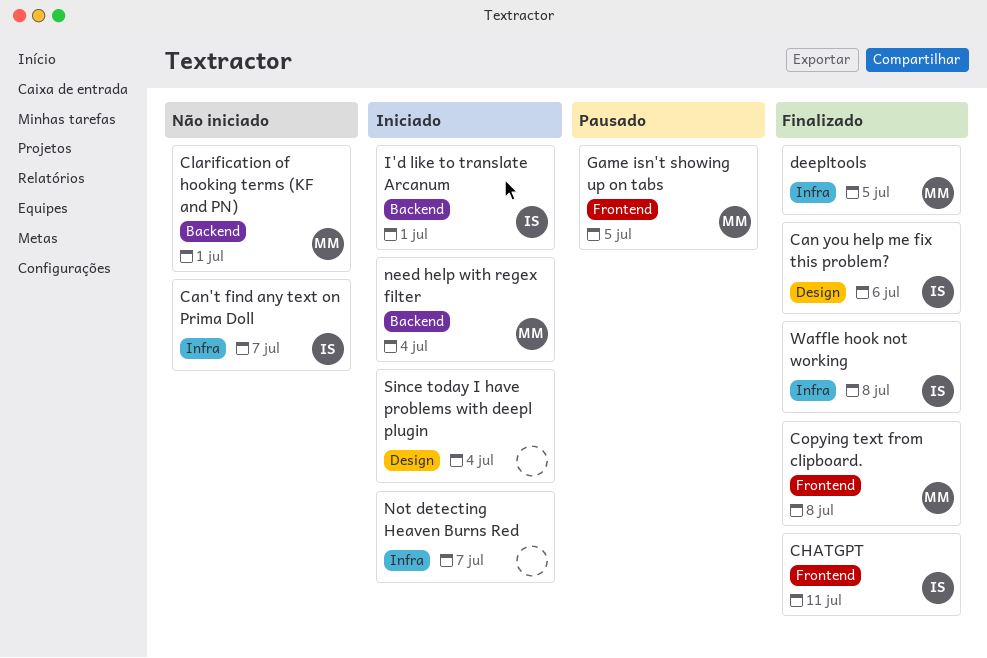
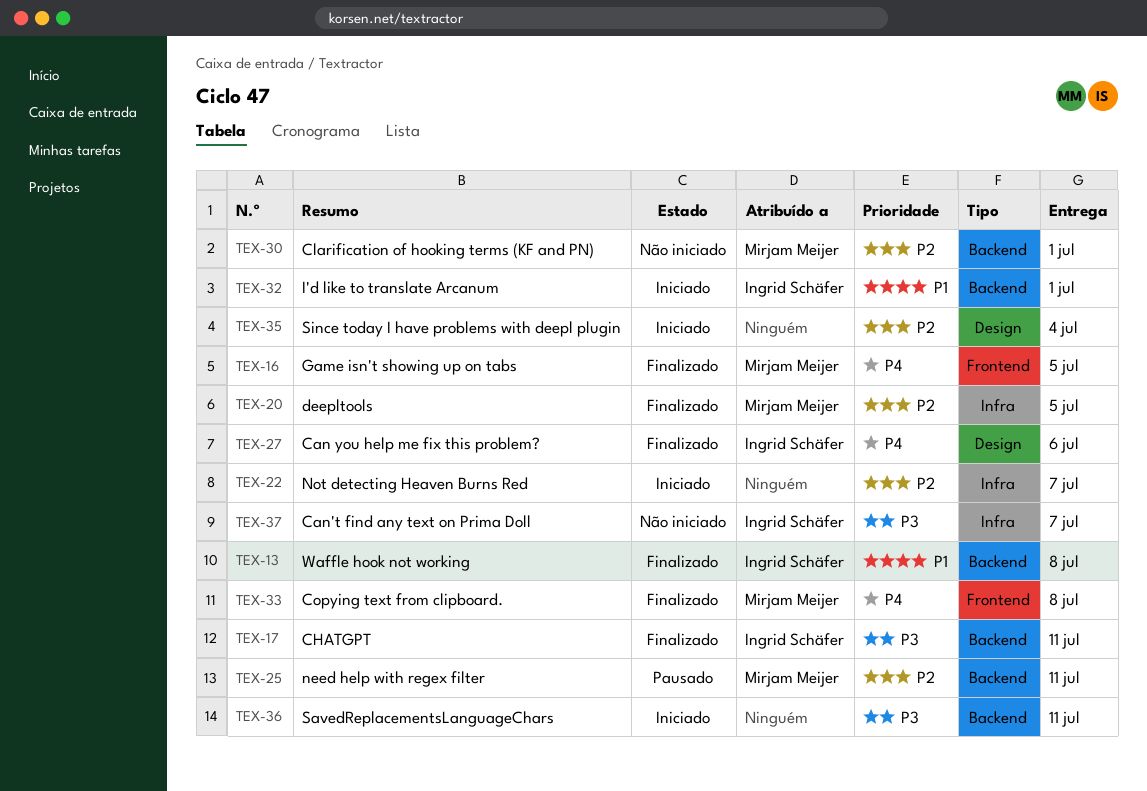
CHATGPT, label: Frontend -> Backend
Game isn't showing up on tabs, status: Pausado -> Finalizado
need help with regex filter, status: Iniciado -> Pausado
need help with regex filter, due: Jul 4 -> Jul 11
SavedReplacementsLanguageChars: none -> present
Waffle hook not working, label: Infra -> Backend

